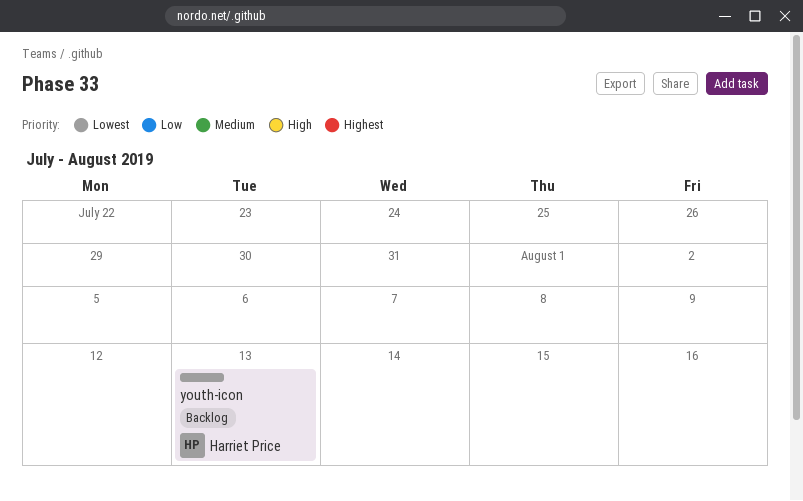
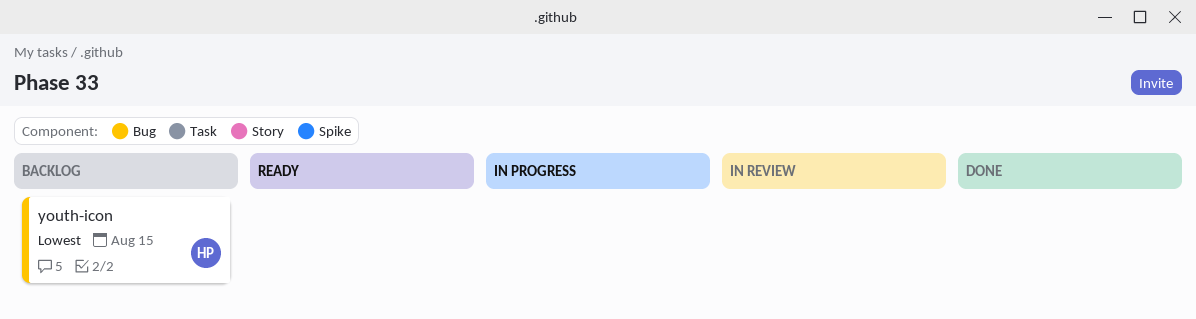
youth-icon, due: Aug 13 -> Aug 15

